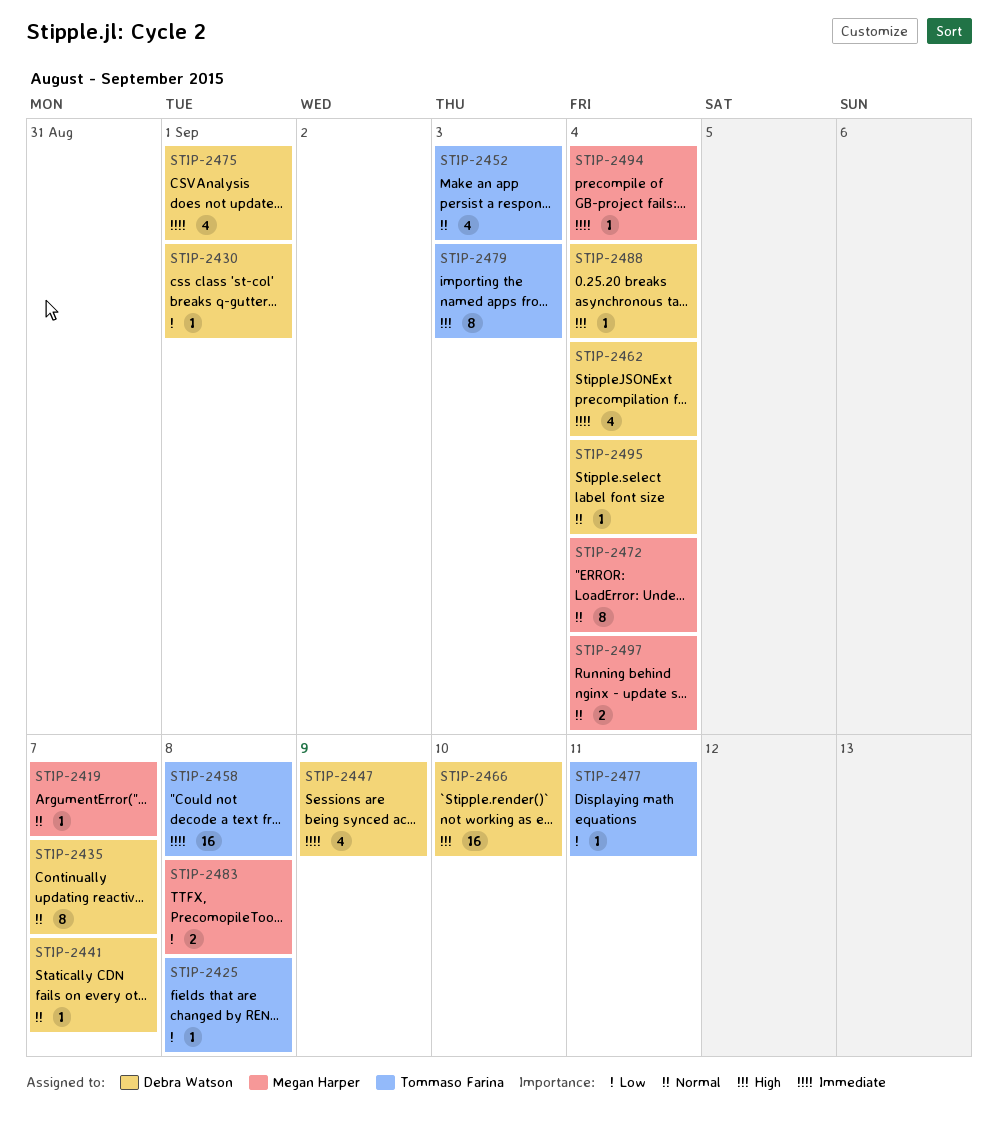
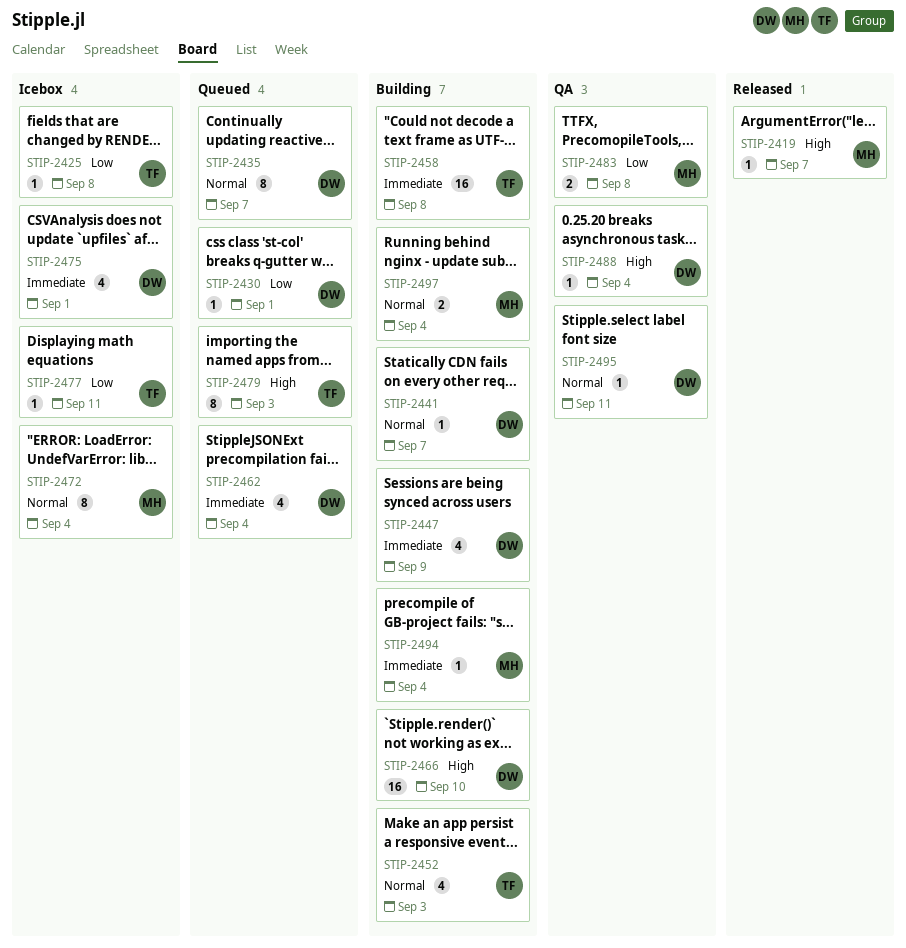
STIP-2419, priority: Normal -> High
STIP-2495, due: Sep 4 -> Sep 11

